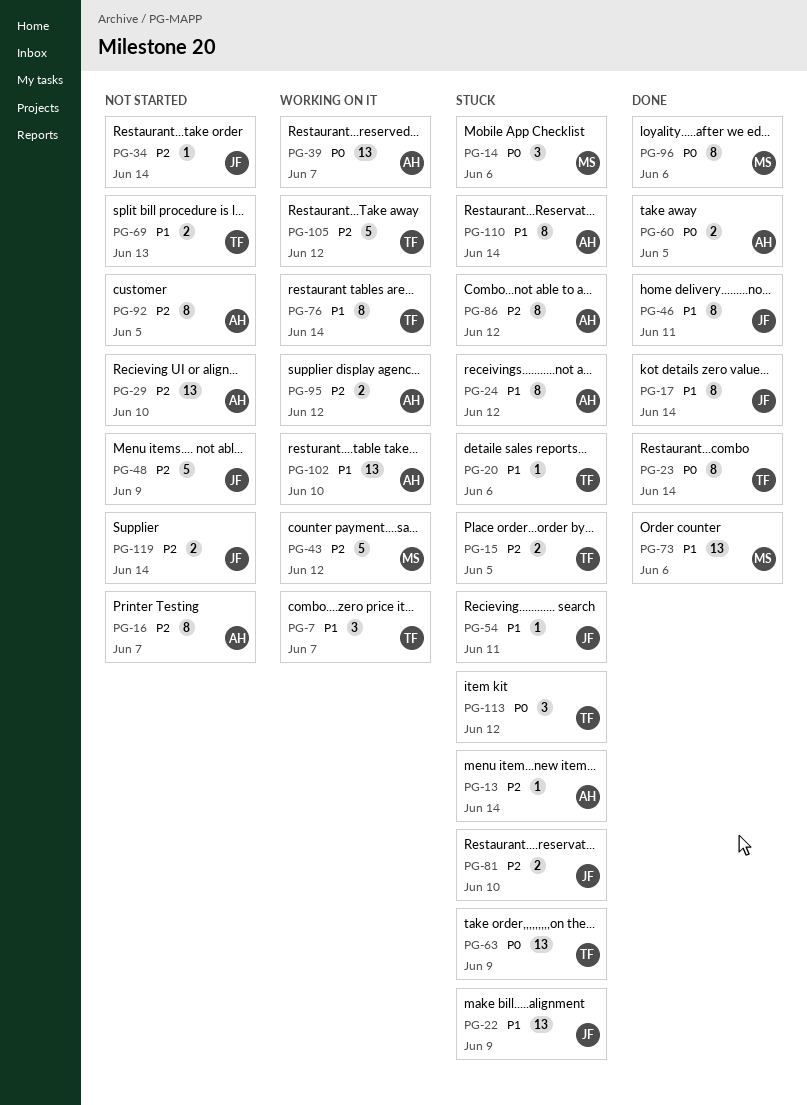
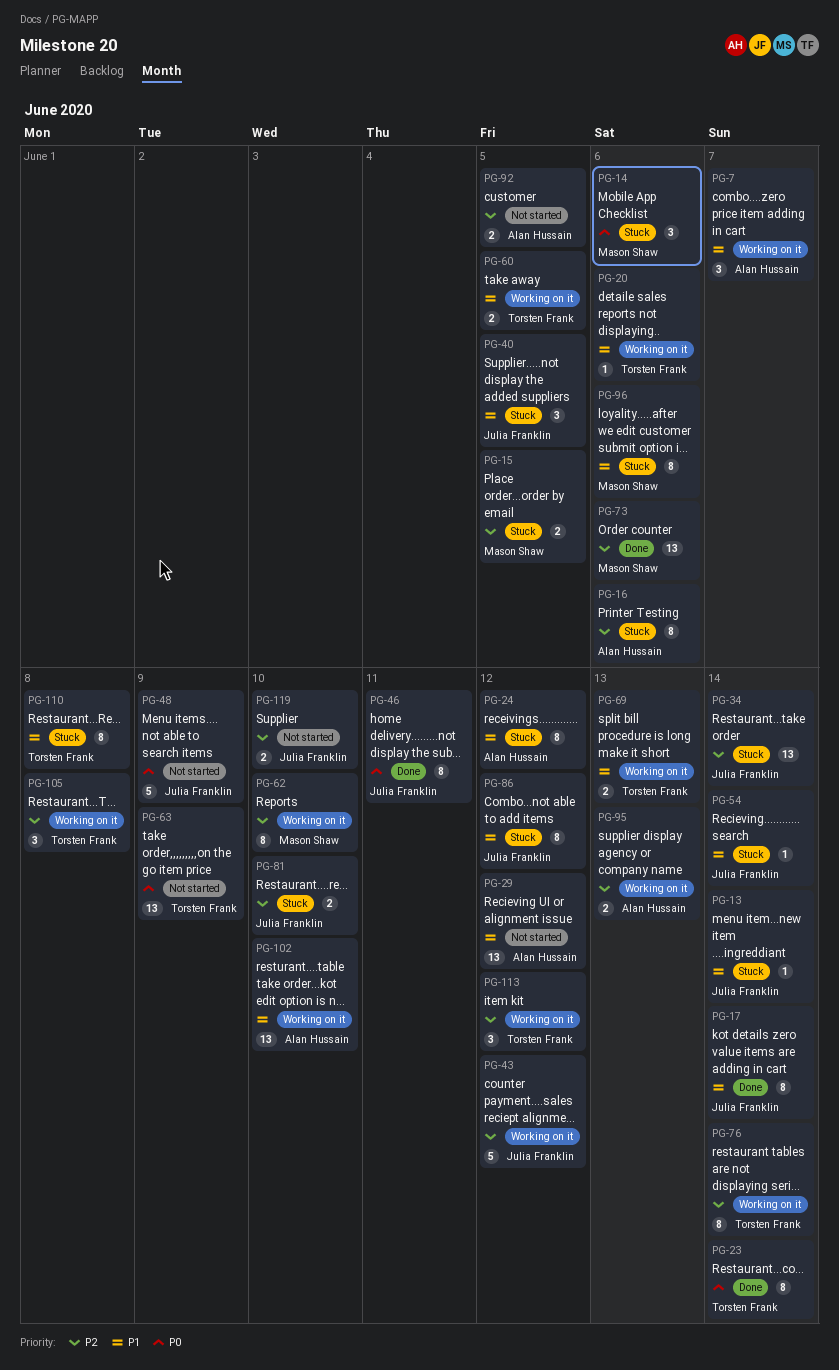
PG-7, owner: Torsten Frank -> Alan Hussain
PG-13, owner: Alan Hussain -> Julia Franklin
PG-13, priority: P2 -> P1
PG-15, owner: Torsten Frank -> Mason Shaw
PG-16, status: Not started -> Stuck
PG-16, due: Jun 7 -> Jun 6
PG-20, status: Stuck -> Working on it
PG-22: present -> none
PG-29, priority: P2 -> P1
PG-29, due: Jun 10 -> Jun 12
PG-34, status: Not started -> Stuck
PG-34, estimate: 1 -> 13
PG-39: present -> none
PG-40: none -> present
PG-43, owner: Mason Shaw -> Julia Franklin
PG-46, priority: P1 -> P0
PG-48, priority: P2 -> P0
PG-54, due: Jun 11 -> Jun 14
PG-60, status: Done -> Working on it
PG-60, owner: Alan Hussain -> Torsten Frank
PG-60, priority: P0 -> P1
PG-62: none -> present
PG-63, status: Stuck -> Not started
PG-69, status: Not started -> Working on it
PG-73, priority: P1 -> P2
PG-76, priority: P1 -> P2
PG-86, owner: Alan Hussain -> Julia Franklin
PG-86, priority: P2 -> P1
PG-92, estimate: 8 -> 2
PG-95, due: Jun 12 -> Jun 13
PG-96, status: Done -> Stuck
PG-96, priority: P0 -> P1
PG-105, estimate: 5 -> 3
PG-105, due: Jun 12 -> Jun 8
PG-110, owner: Alan Hussain -> Torsten Frank
PG-110, due: Jun 14 -> Jun 8
PG-113, status: Stuck -> Working on it
PG-113, priority: P0 -> P2
PG-119, due: Jun 14 -> Jun 10

